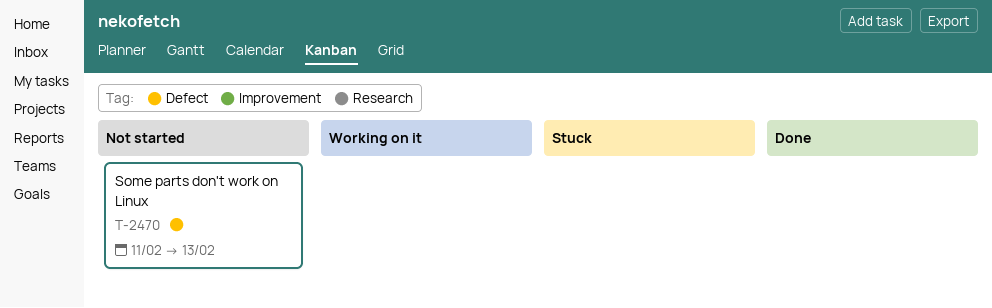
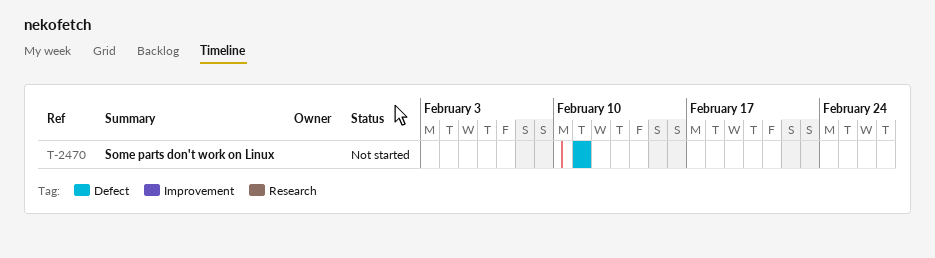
T-2470, due: Feb 13 -> Feb 11

